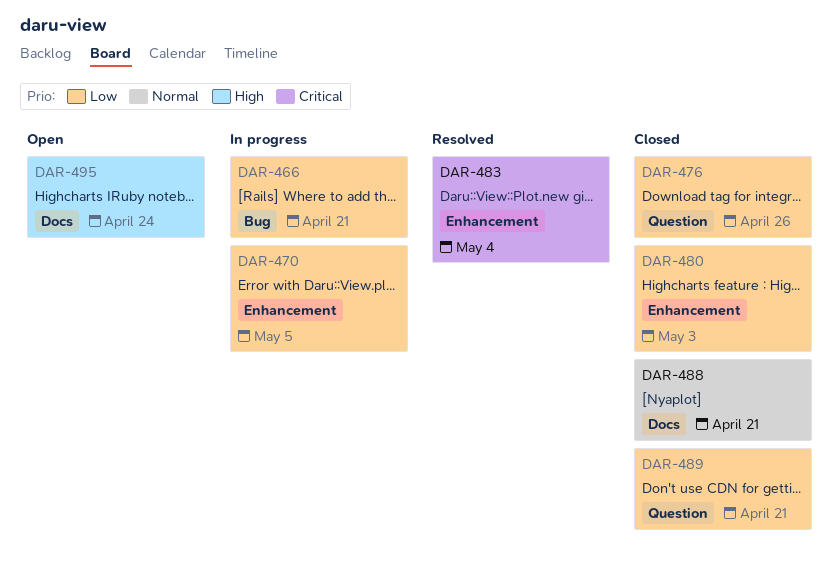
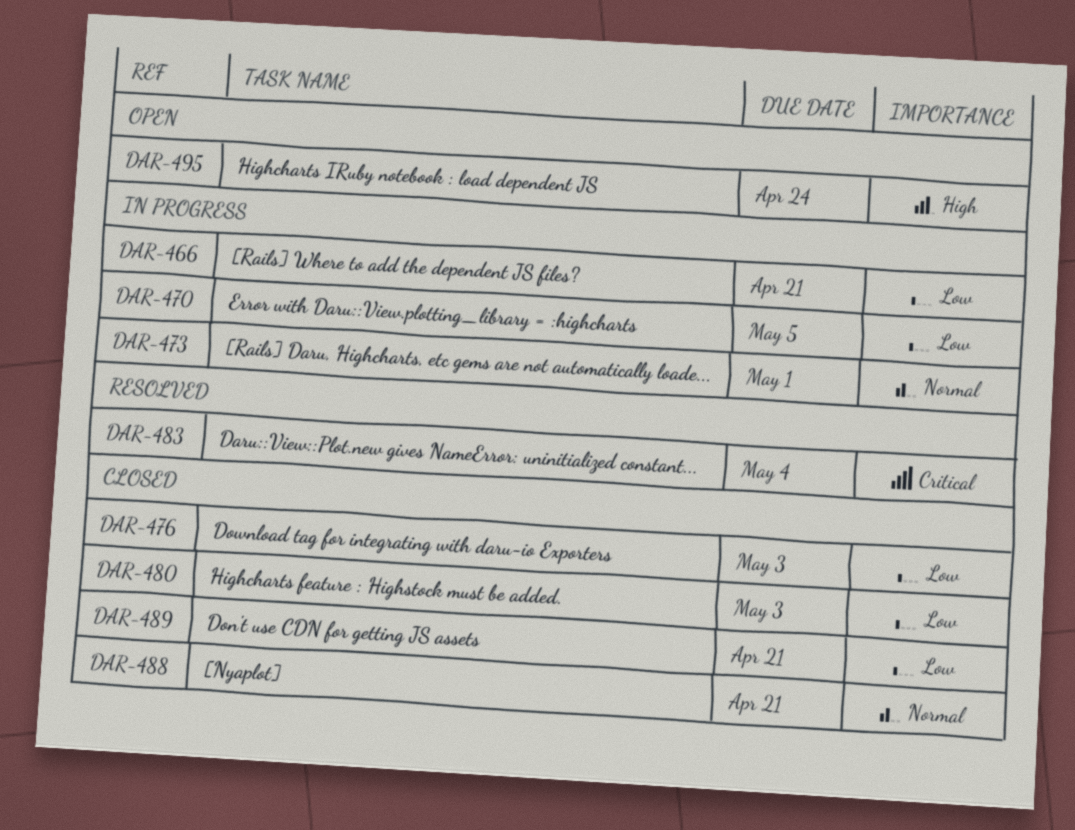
DAR-473: none -> present
DAR-476, due: Apr 26 -> May 3

